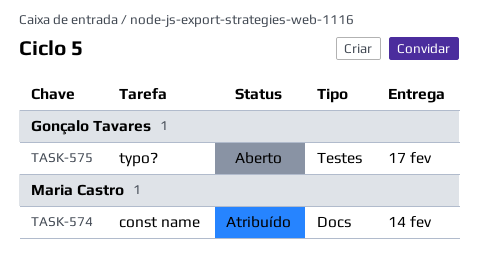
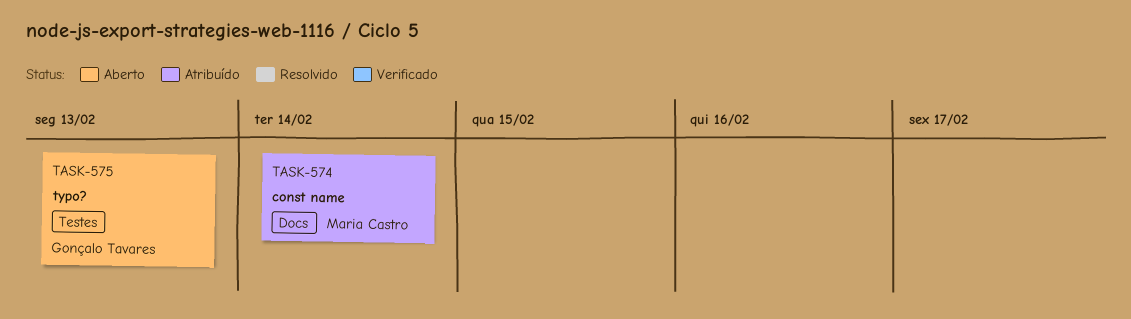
TASK-575, due: Feb 17 -> Feb 13

